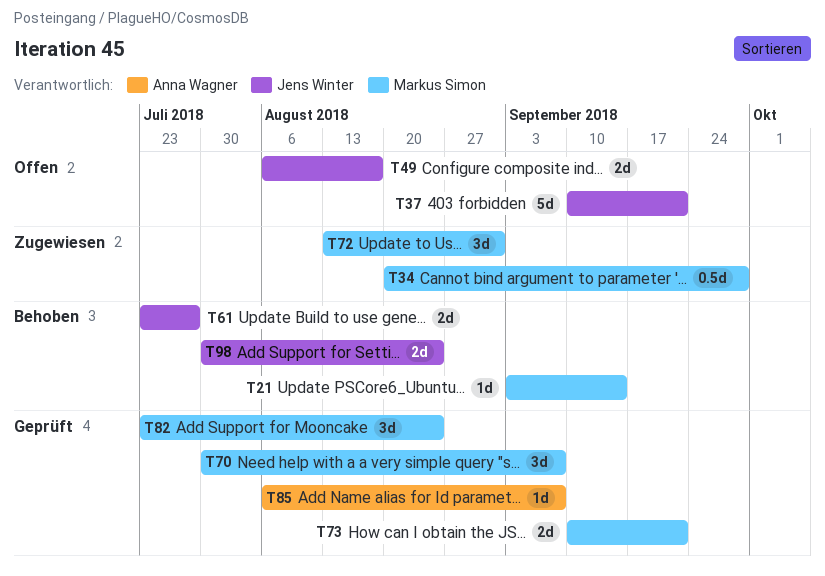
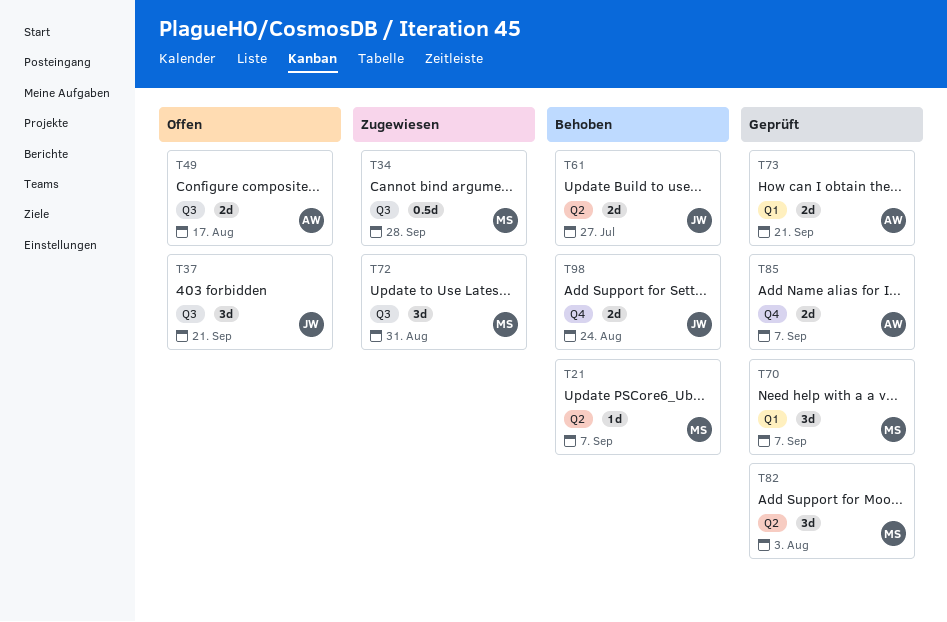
T21, due: Sep 14 -> Sep 7
T37, estimate: 5d -> 3d
T49, owner: Jens Winter -> Anna Wagner
T73, owner: Markus Simon -> Anna Wagner
T82, due: Aug 24 -> Aug 3
T85, estimate: 1d -> 2d

